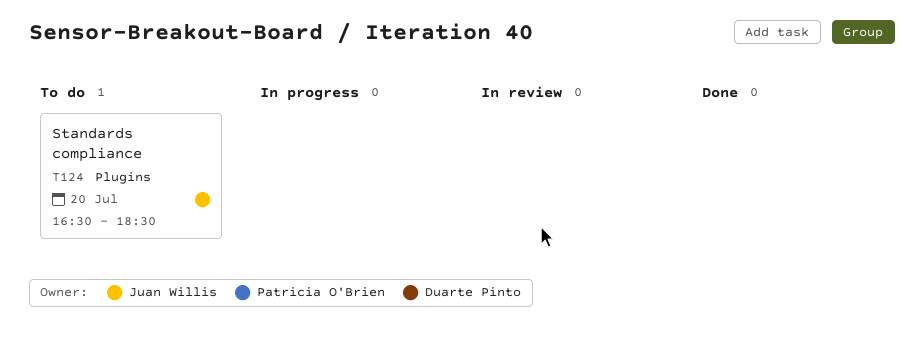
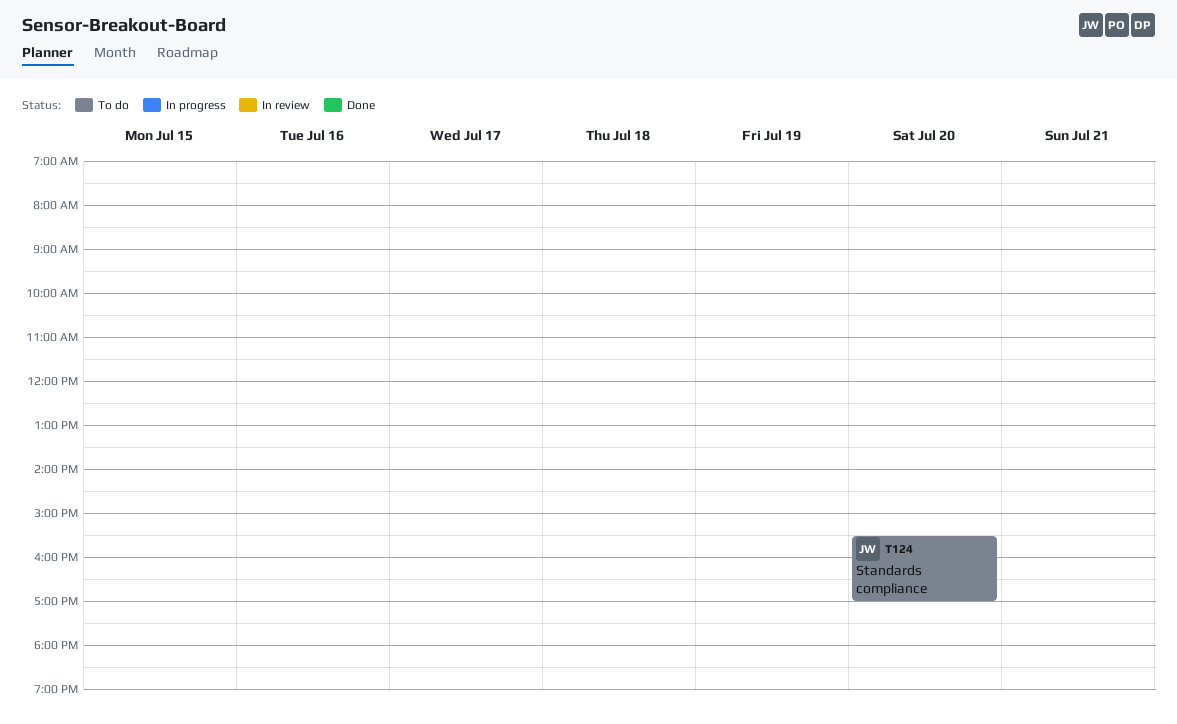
T124, begins: 16:30 -> 15:30
T124, ends: 18:30 -> 17:00

